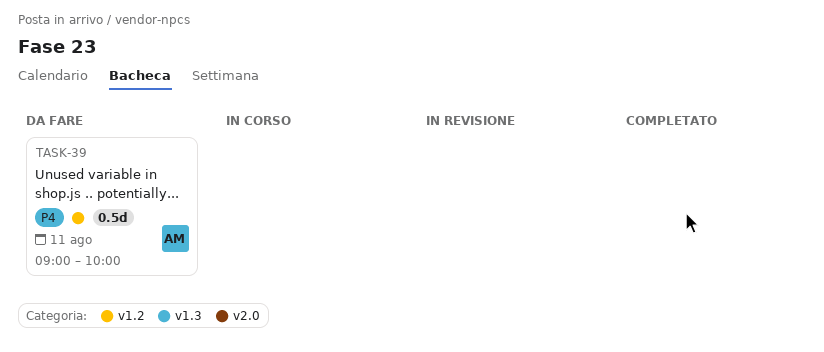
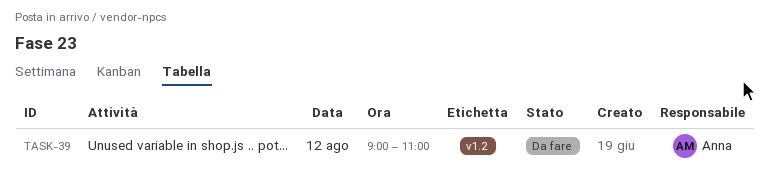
TASK-39, day: Aug 11 -> Aug 12
TASK-39, ends: 10:00 -> 11:00

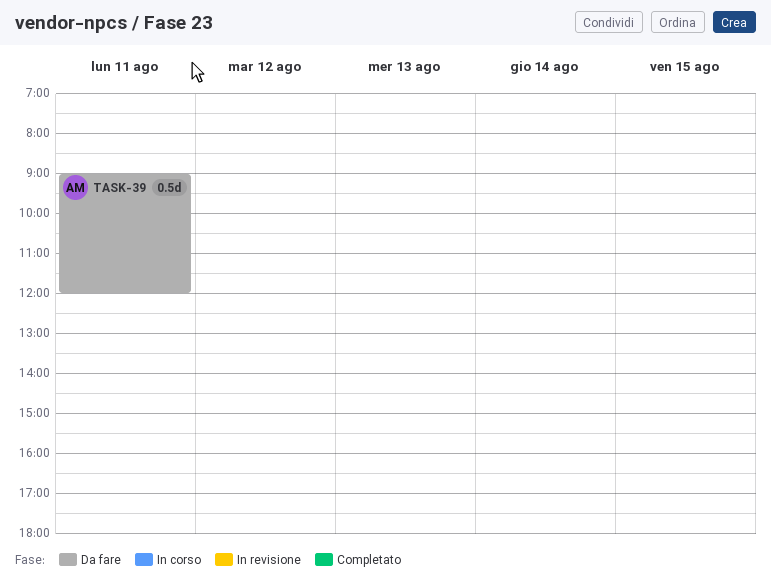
TASK-39, day: Aug 12 -> Aug 11
TASK-39, ends: 11:00 -> 12:00

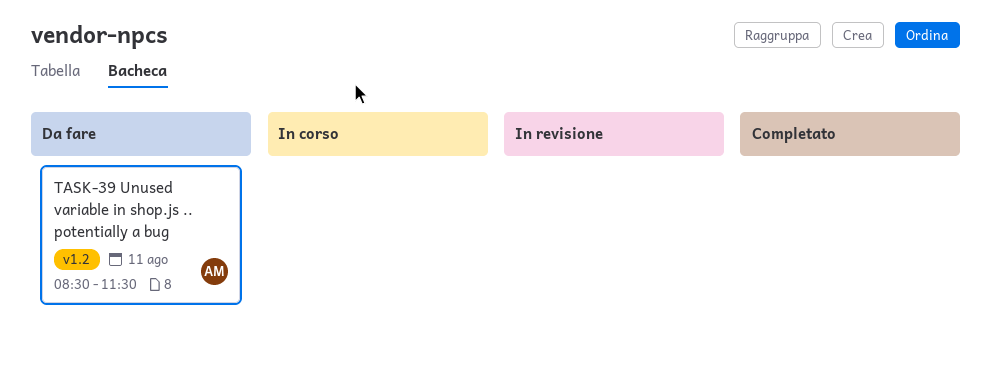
TASK-39, begins: 09:00 -> 08:30
TASK-39, ends: 12:00 -> 11:30

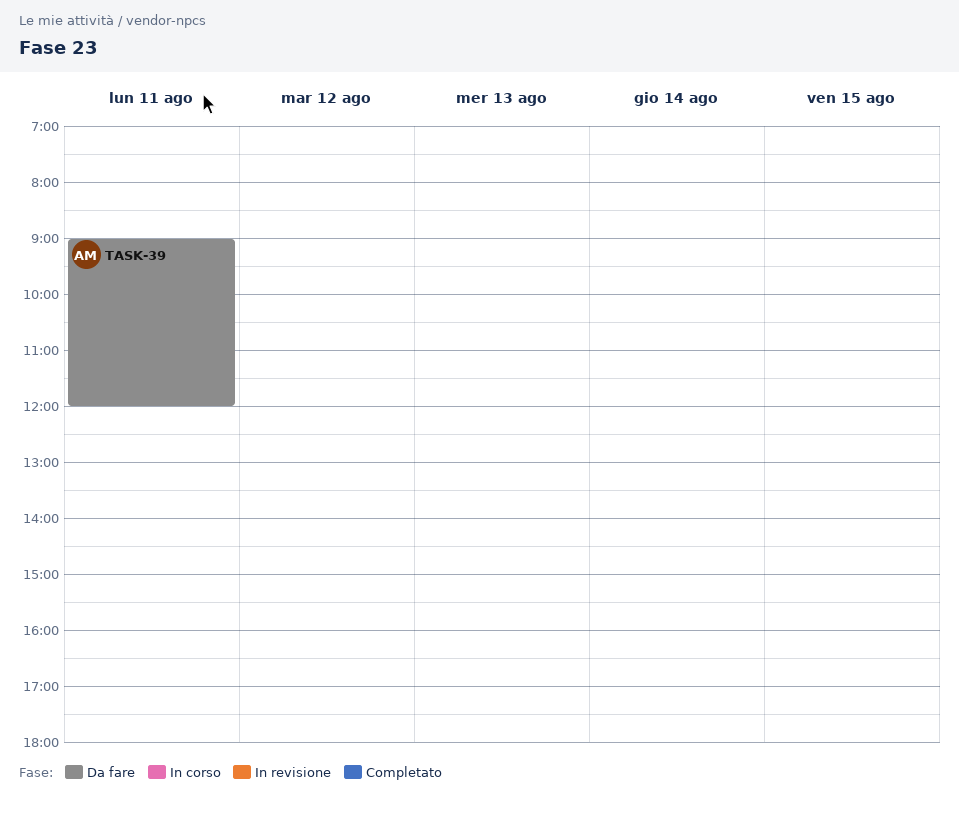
TASK-39, begins: 08:30 -> 09:00
TASK-39, ends: 11:30 -> 12:00

